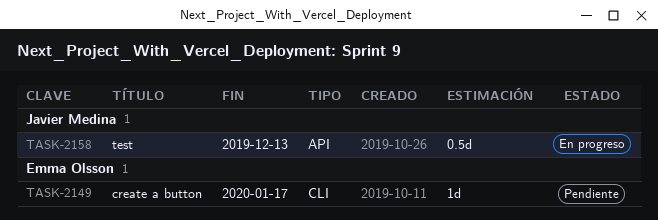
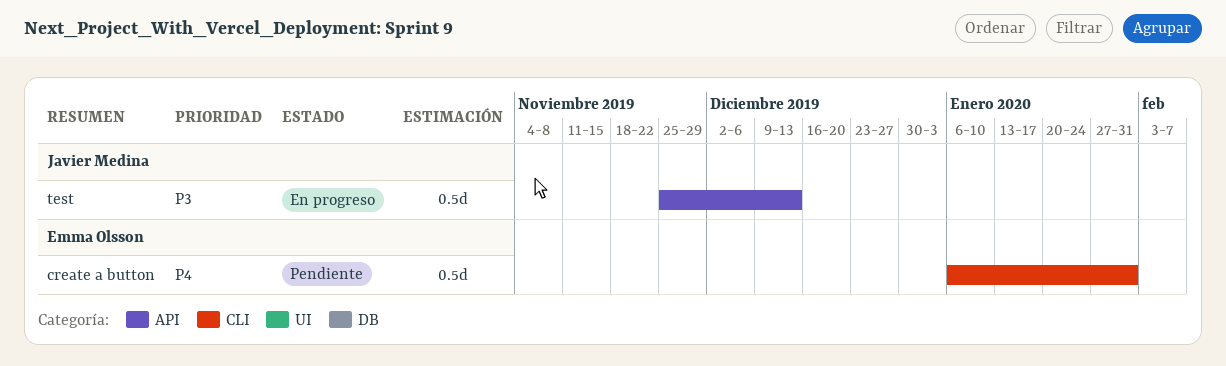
create a button, estimate: 1d -> 0.5d
create a button, due: Jan 17 -> Jan 31

